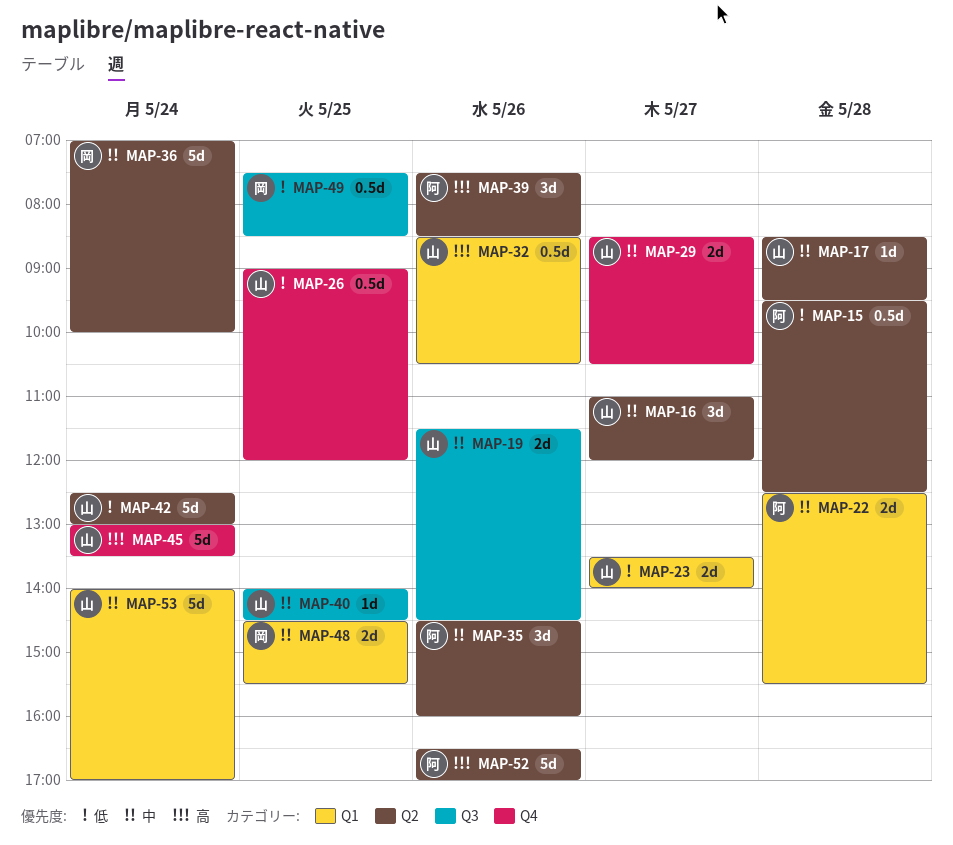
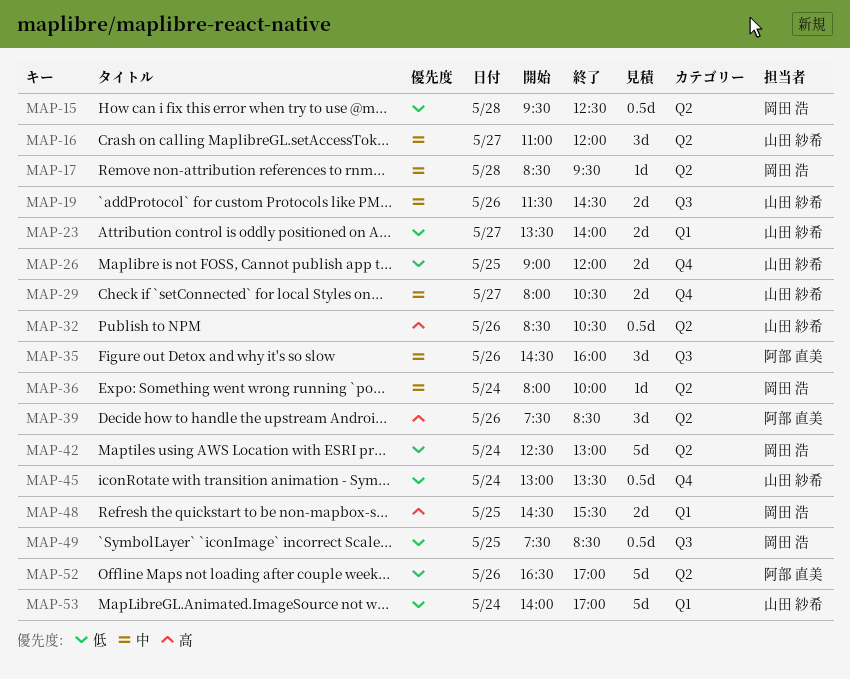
MAP-15, owner: 阿部 直美 -> 岡田 浩
MAP-17, owner: 山田 紗希 -> 岡田 浩
MAP-22: present -> none
MAP-26, estimate: 0.5d -> 2d
MAP-29, begins: 08:30 -> 08:00
MAP-32, label: Q1 -> Q2
MAP-35, label: Q2 -> Q3
MAP-36, estimate: 5d -> 1d
MAP-36, begins: 07:00 -> 08:00
MAP-40: present -> none
MAP-42, owner: 山田 紗希 -> 岡田 浩
MAP-45, priority: 高 -> 低
MAP-45, estimate: 5d -> 0.5d
MAP-48, priority: 中 -> 高
MAP-52, priority: 高 -> 低
MAP-53, priority: 中 -> 低

